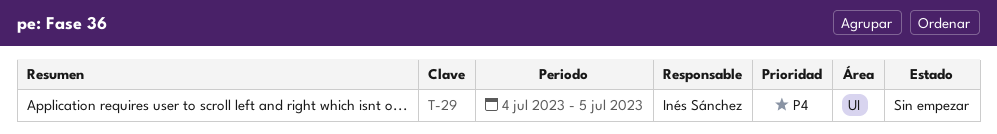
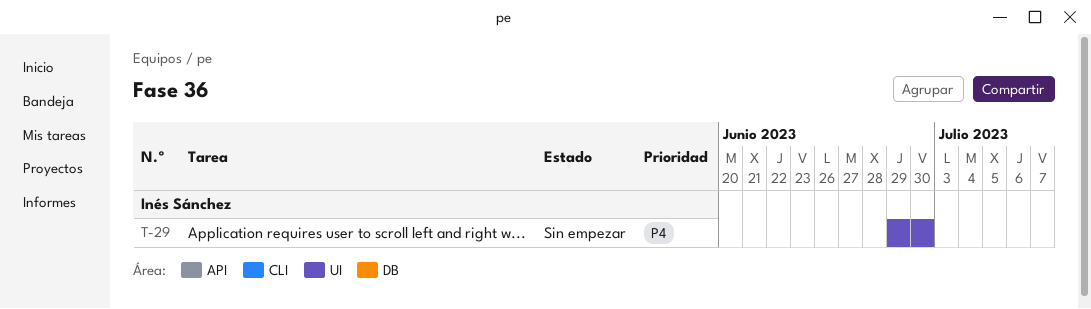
T-29, start: Jul 4 -> Jun 29
T-29, due: Jul 5 -> Jun 30

